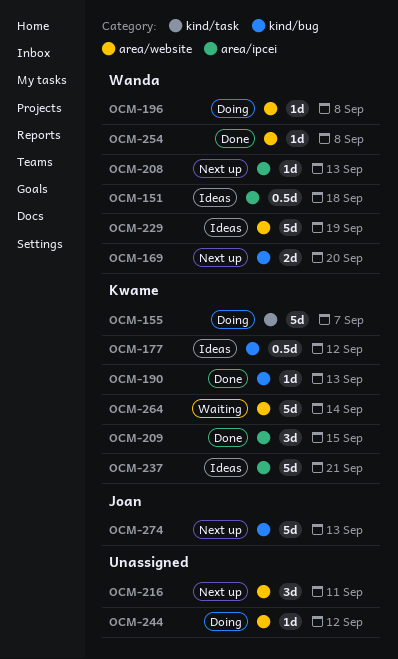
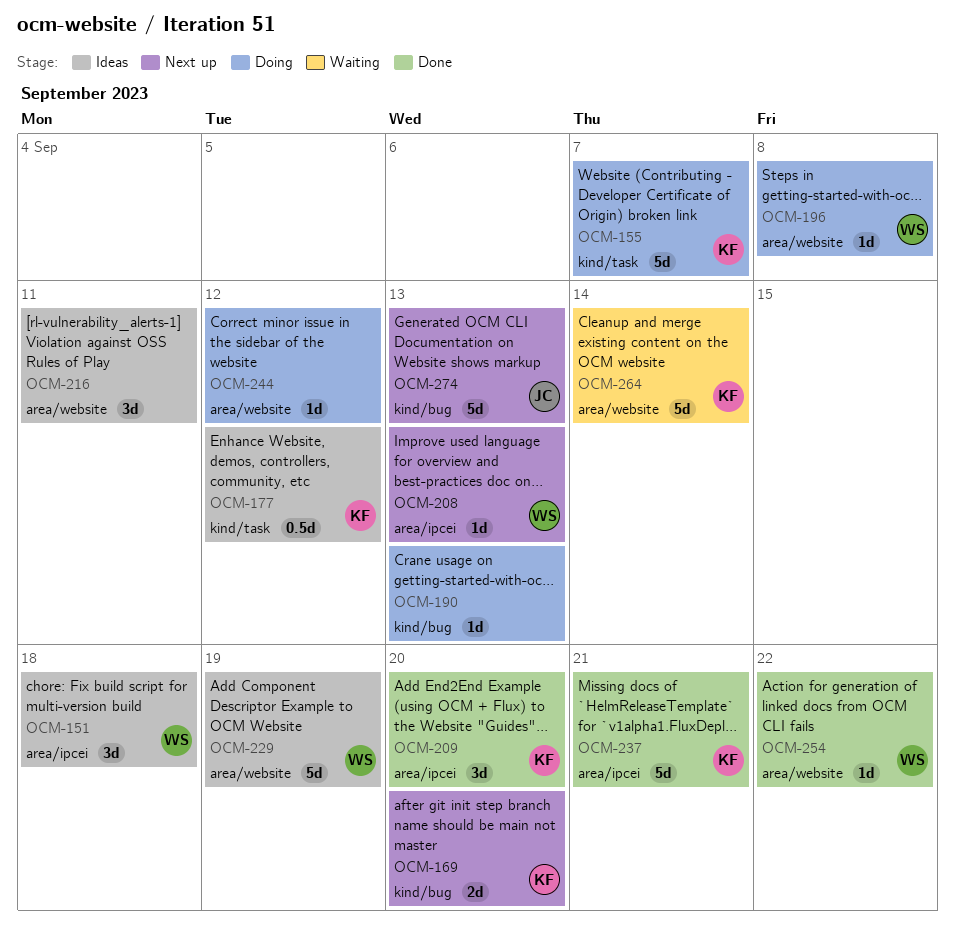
OCM-151, estimate: 0.5d -> 3d
OCM-169, owner: Wanda -> Kwame
OCM-177, label: kind/bug -> kind/task
OCM-190, status: Done -> Doing
OCM-190, owner: Kwame -> none
OCM-209, due: Sep 15 -> Sep 20
OCM-216, status: Next up -> Ideas
OCM-237, status: Ideas -> Done
OCM-254, due: Sep 8 -> Sep 22

